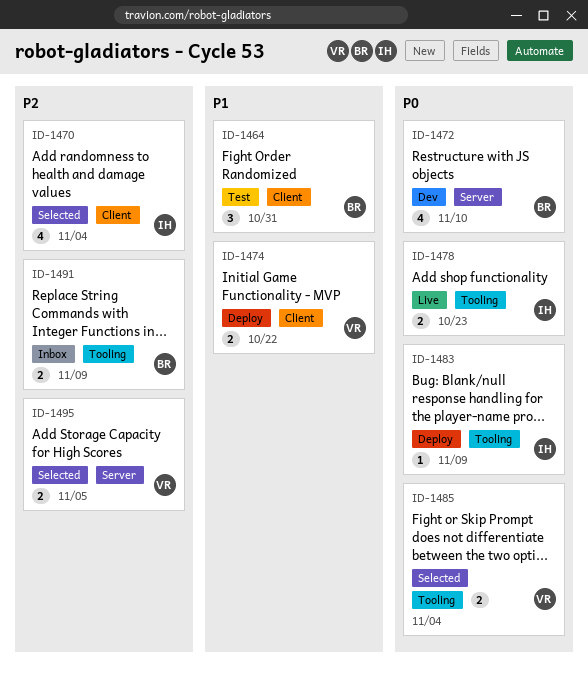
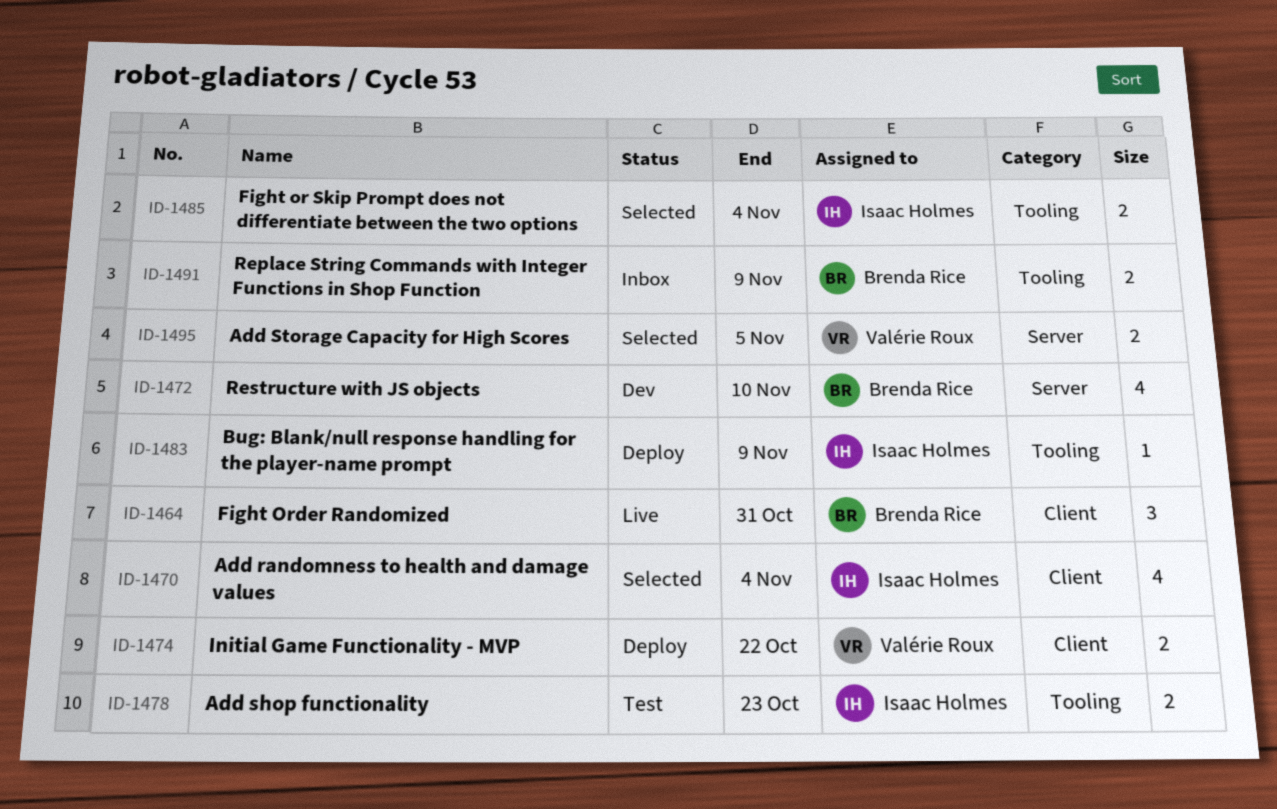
ID-1464, status: Test -> Live
ID-1478, status: Live -> Test
ID-1485, owner: Valérie Roux -> Isaac Holmes

